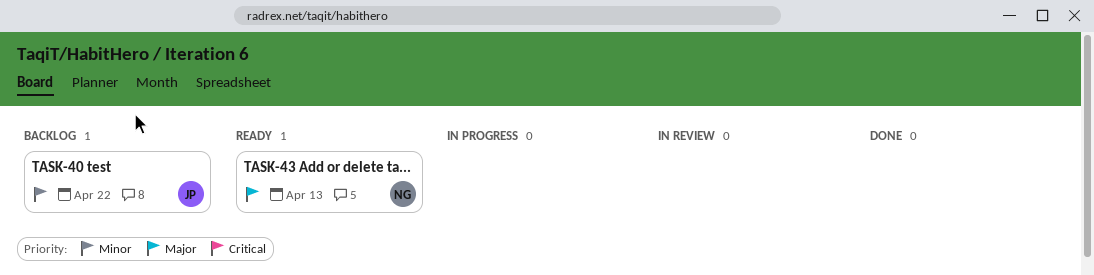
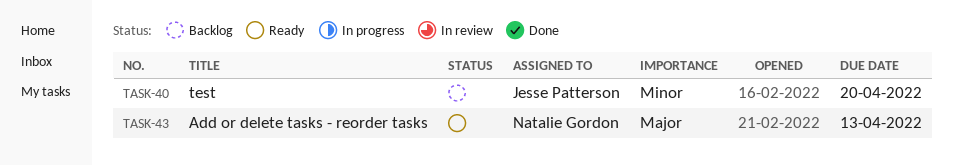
TASK-40, due: Apr 22 -> Apr 20

